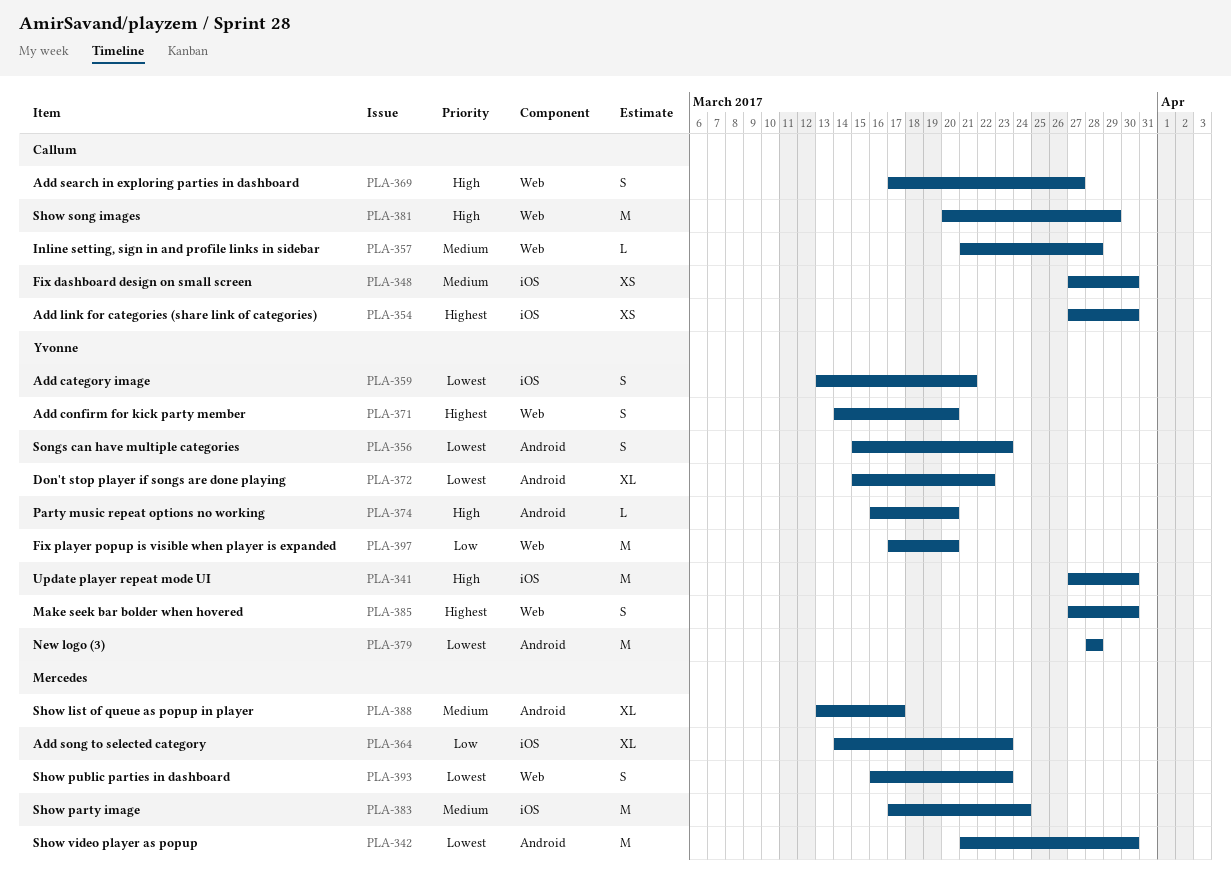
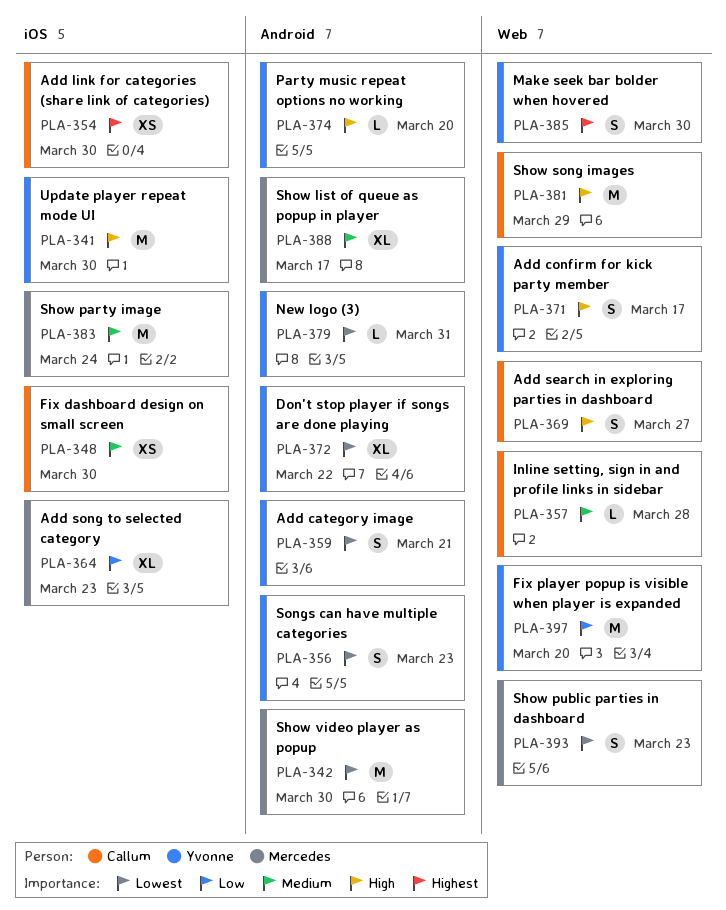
PLA-359, label: iOS -> Android
PLA-371, priority: Highest -> High
PLA-371, due: Mar 20 -> Mar 17
PLA-379, estimate: M -> L
PLA-379, due: Mar 28 -> Mar 31

